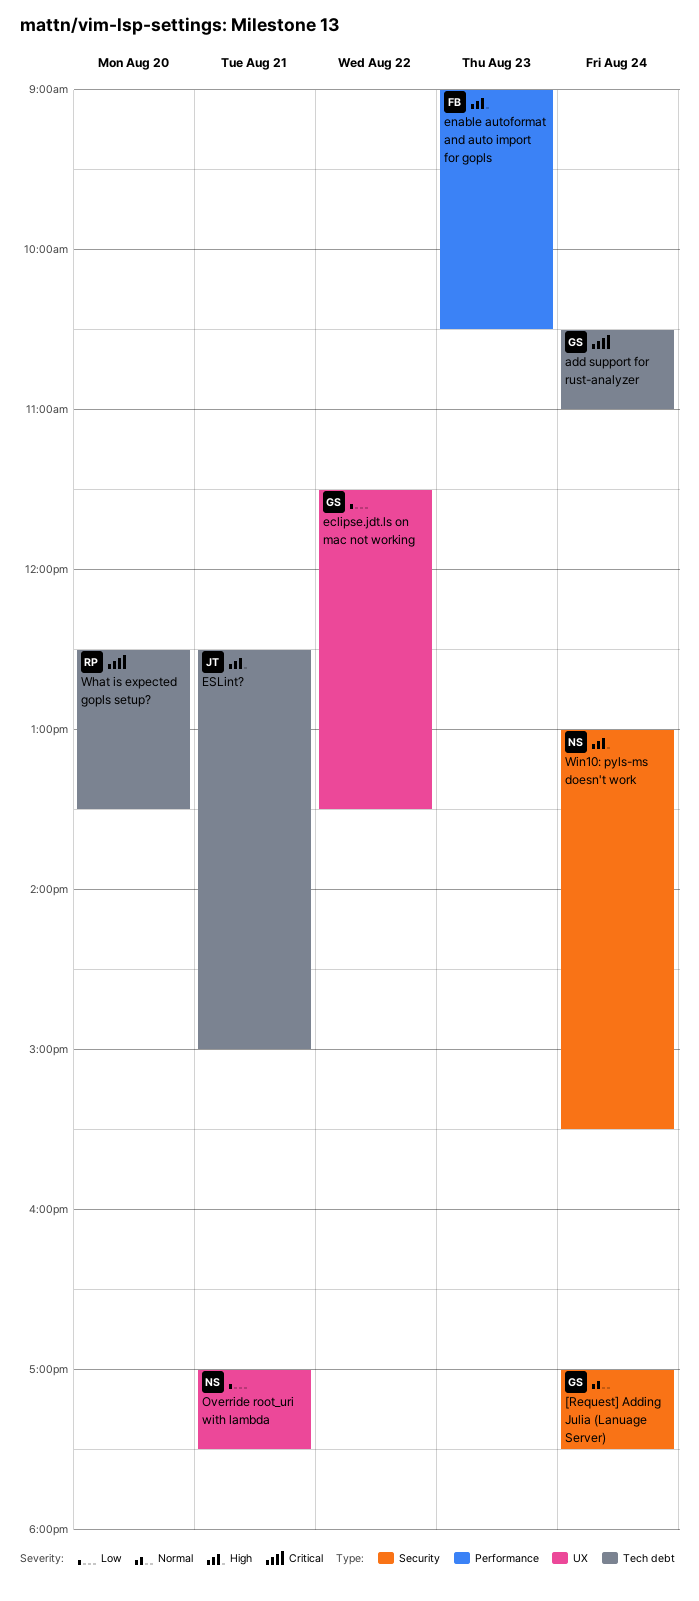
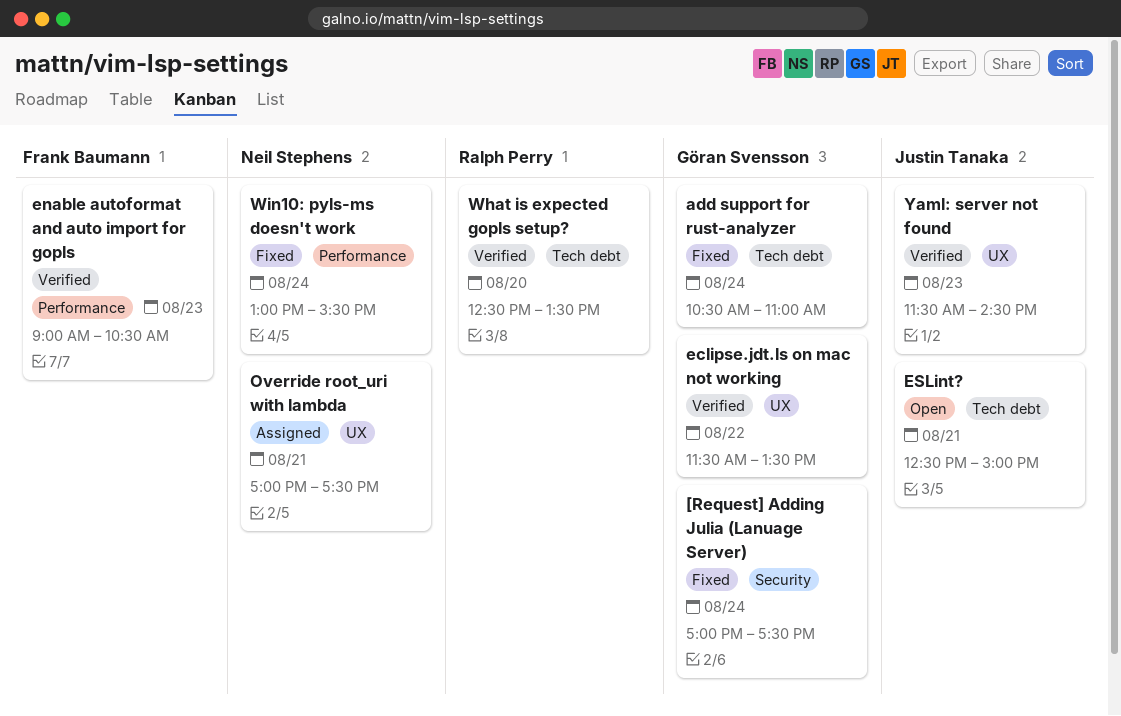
Win10: pyls-ms doesn't work, label: Security -> Performance
Yaml: server not found: none -> present

